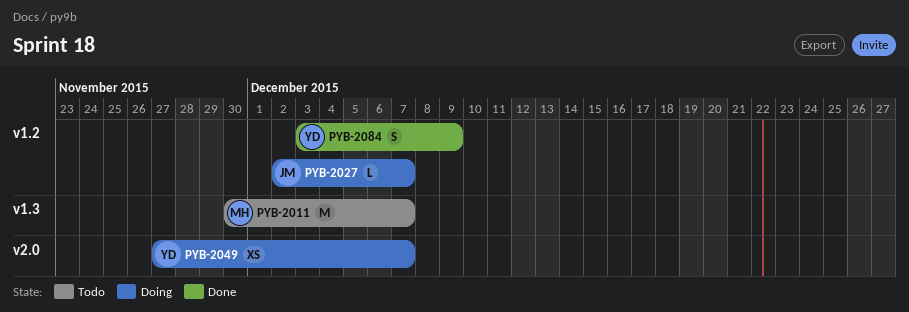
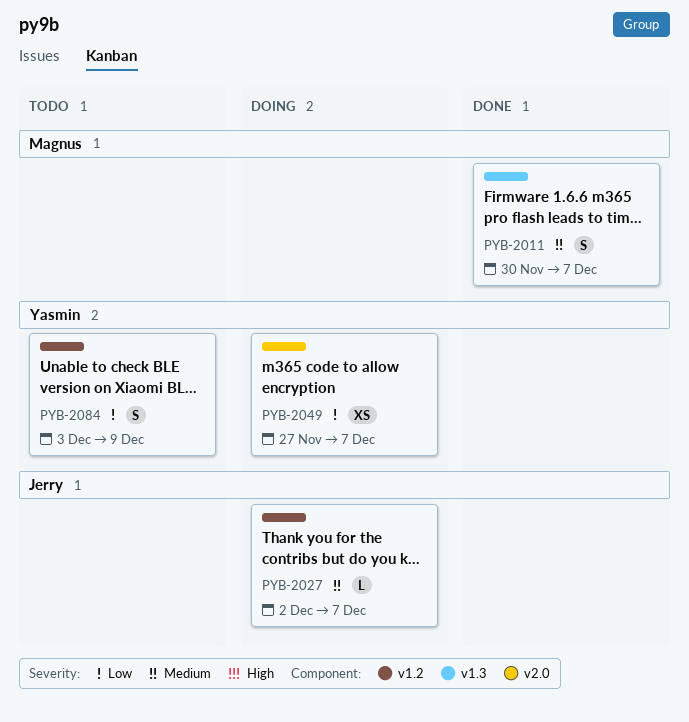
PYB-2011, status: Todo -> Done
PYB-2011, estimate: M -> S
PYB-2084, status: Done -> Todo

